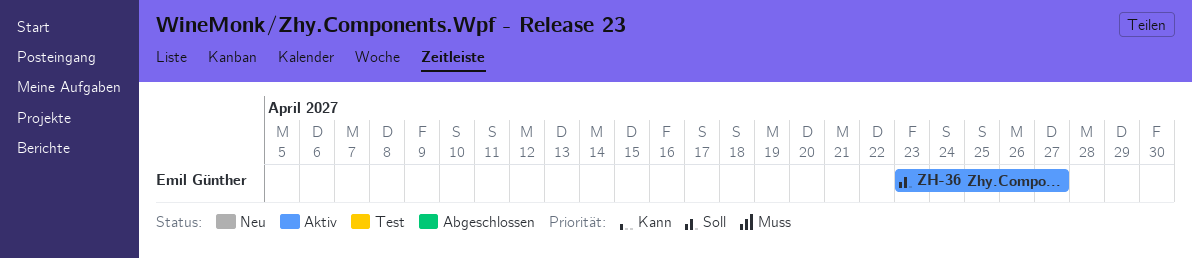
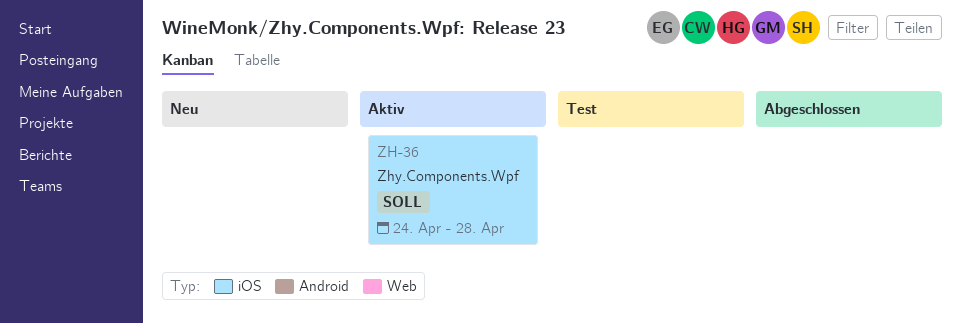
ZH-36, start: Apr 23 -> Apr 24
ZH-36, due: Apr 27 -> Apr 28

